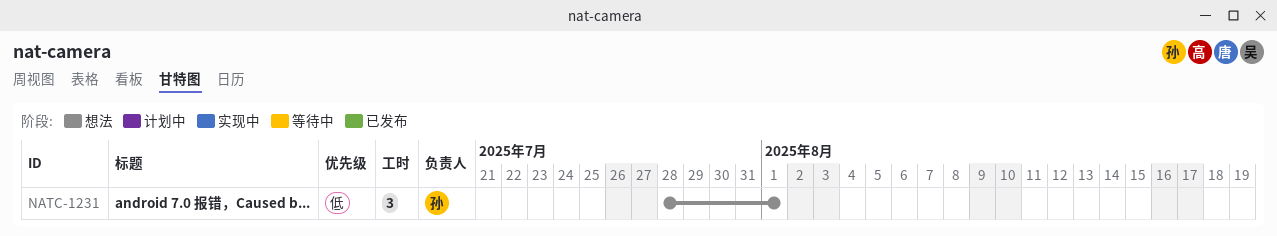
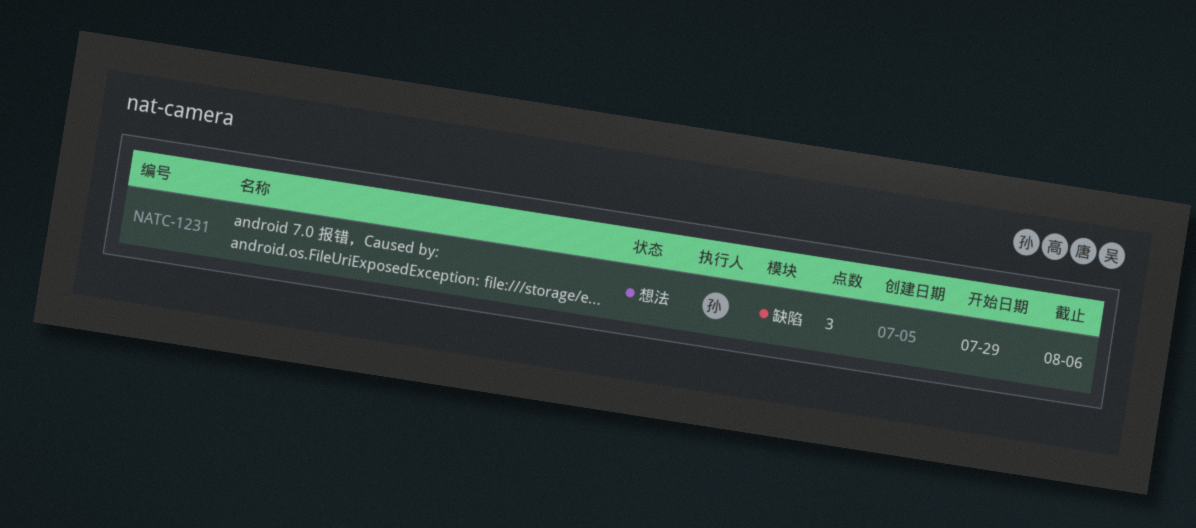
NATC-1231, start: Jul 28 -> Jul 29
NATC-1231, due: Aug 1 -> Aug 6

